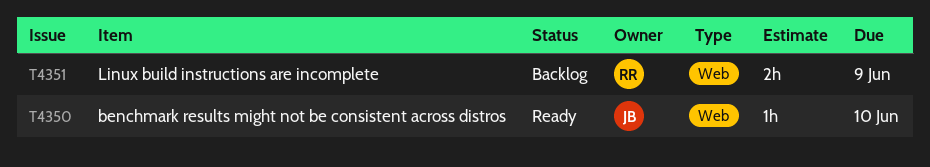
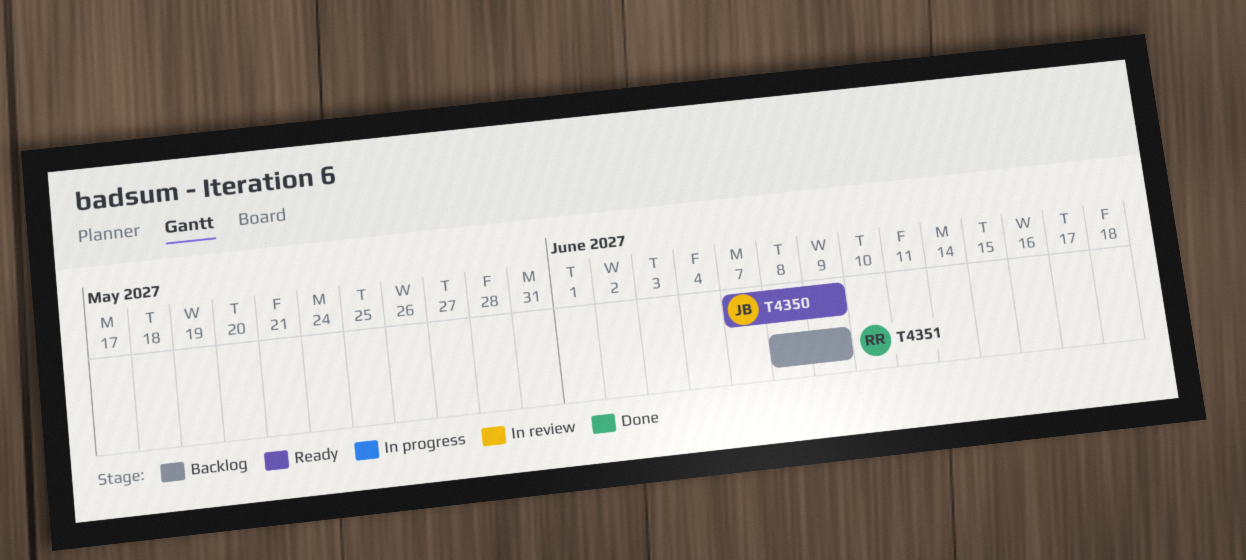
T4350, due: Jun 10 -> Jun 9

